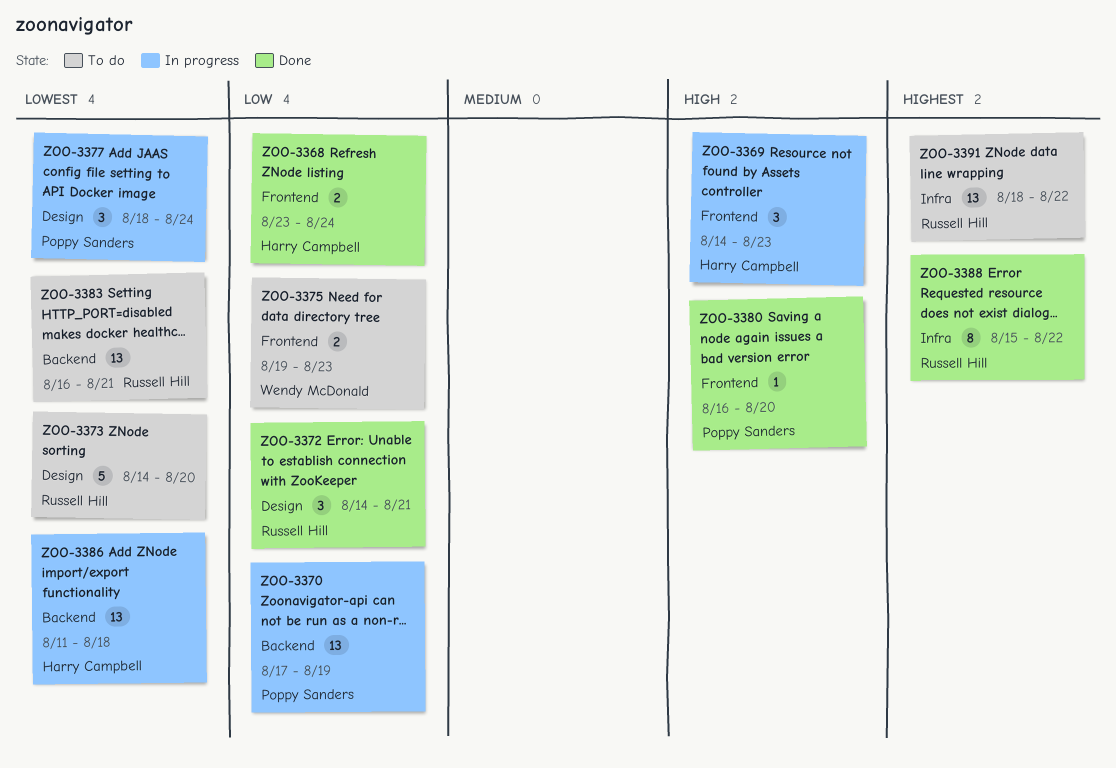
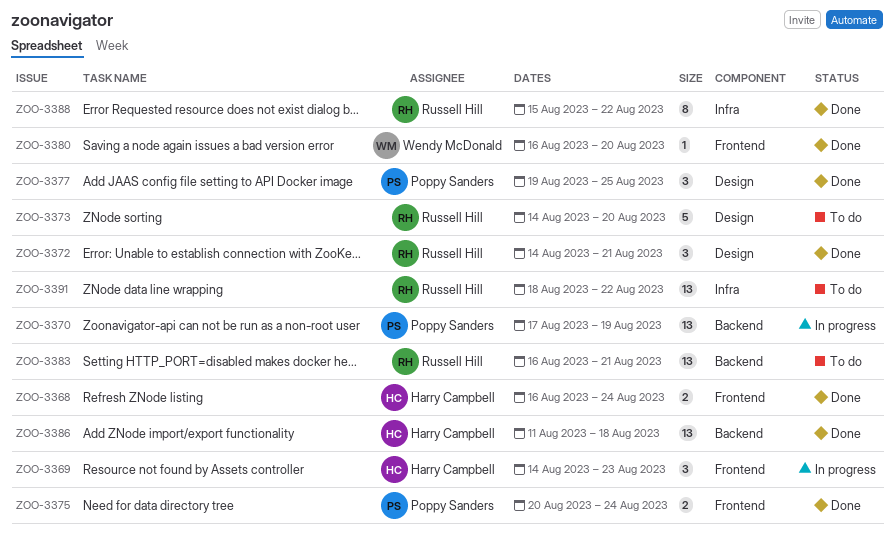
ZOO-3368, start: Aug 23 -> Aug 16
ZOO-3375, status: To do -> Done
ZOO-3375, owner: Wendy McDonald -> Poppy Sanders
ZOO-3375, start: Aug 19 -> Aug 20
ZOO-3375, due: Aug 23 -> Aug 24
ZOO-3377, status: In progress -> Done
ZOO-3377, start: Aug 18 -> Aug 19
ZOO-3377, due: Aug 24 -> Aug 25
ZOO-3380, owner: Poppy Sanders -> Wendy McDonald
ZOO-3386, status: In progress -> Done

